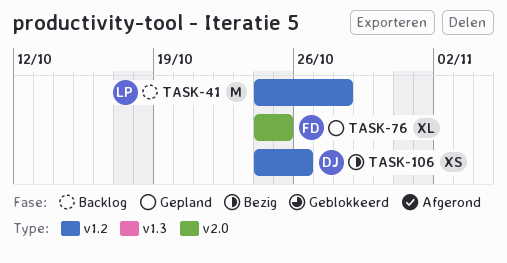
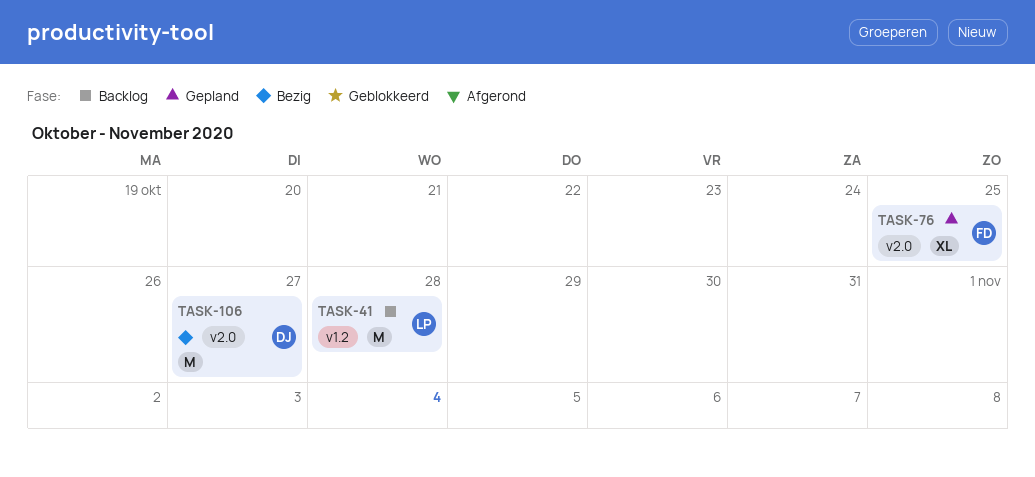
TASK-106, label: v1.2 -> v2.0
TASK-106, estimate: XS -> M
TASK-106, due: Oct 26 -> Oct 27

